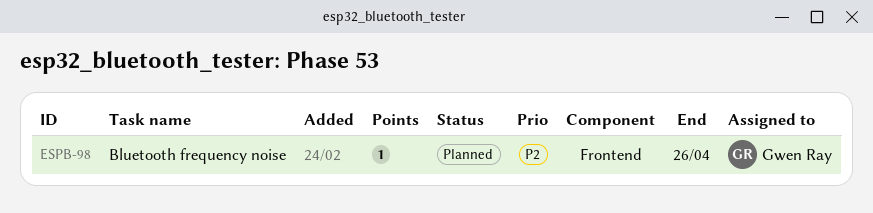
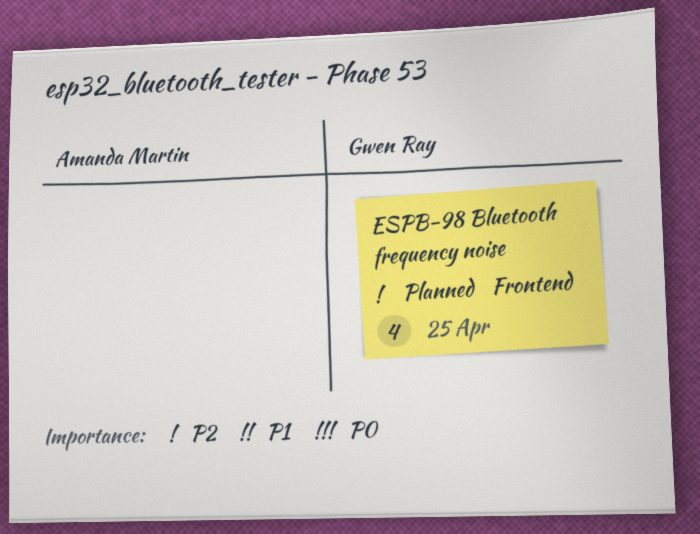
ESPB-98, estimate: 1 -> 4
ESPB-98, due: Apr 26 -> Apr 25

